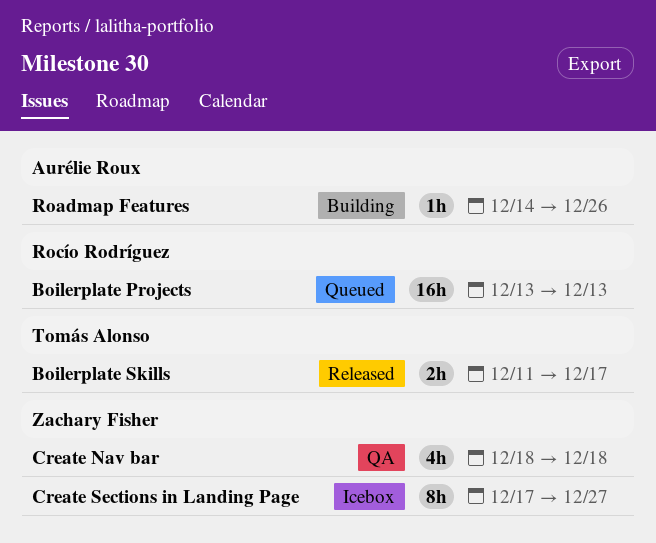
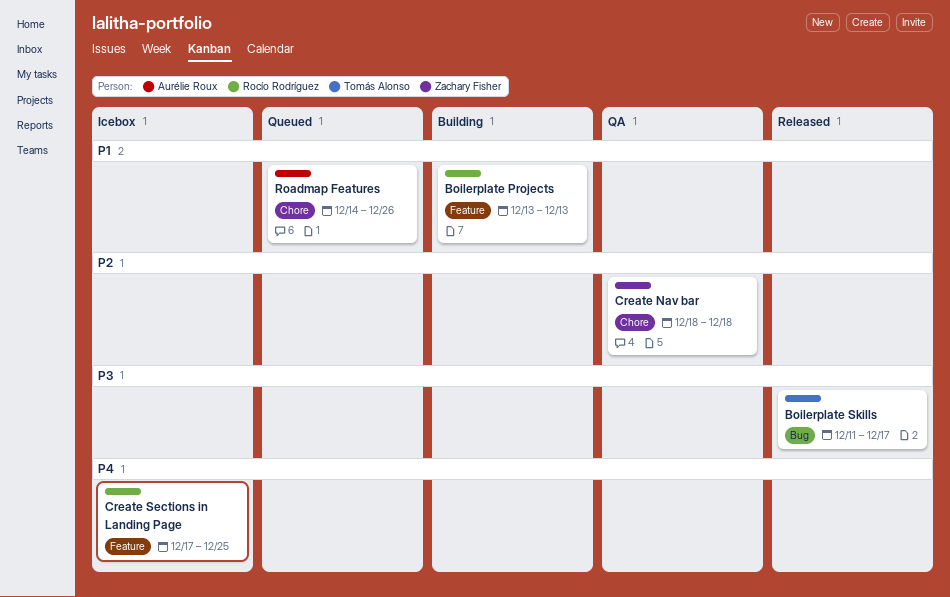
Boilerplate Projects, status: Queued -> Building
Create Sections in Landing Page, owner: Zachary Fisher -> Rocío Rodríguez
Create Sections in Landing Page, due: Dec 27 -> Dec 25
Roadmap Features, status: Building -> Queued

